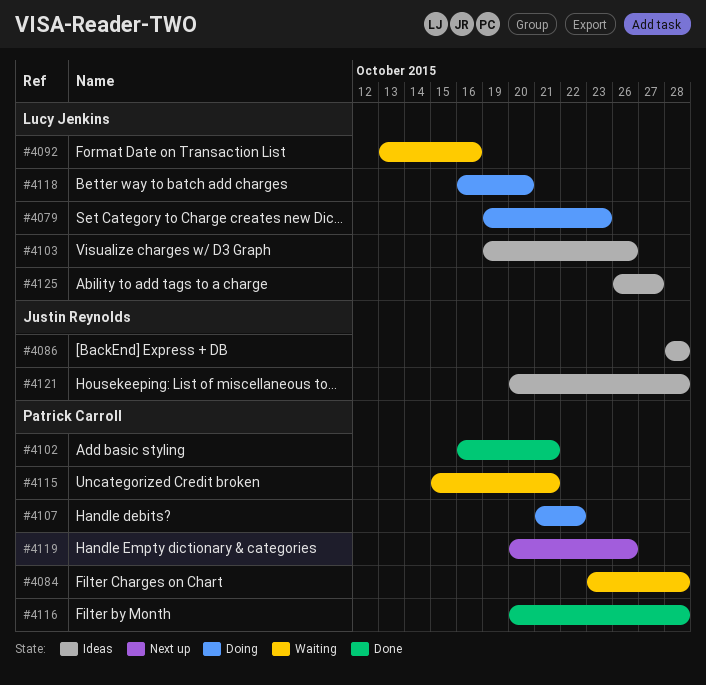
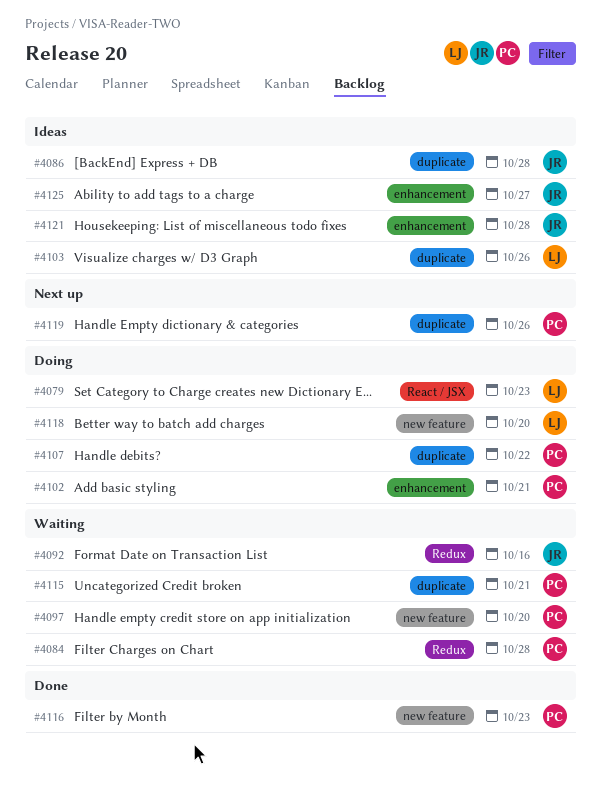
#4092, owner: Lucy Jenkins -> Justin Reynolds
#4097: none -> present
#4102, status: Done -> Doing
#4116, due: Oct 28 -> Oct 23
#4125, owner: Lucy Jenkins -> Justin Reynolds

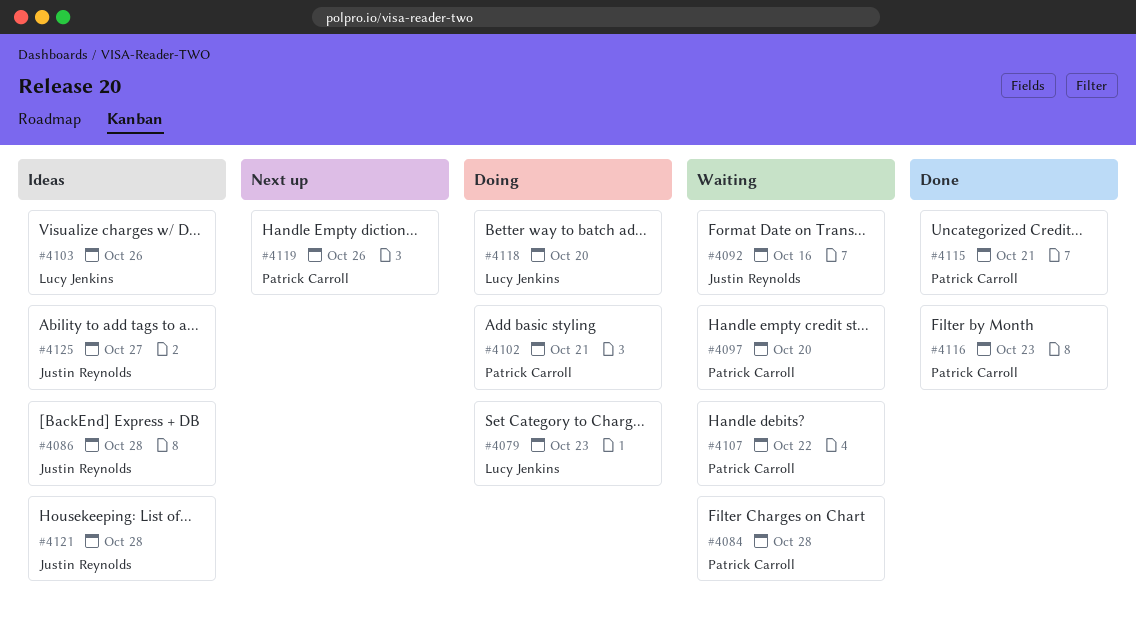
#4107, status: Doing -> Waiting
#4115, status: Waiting -> Done

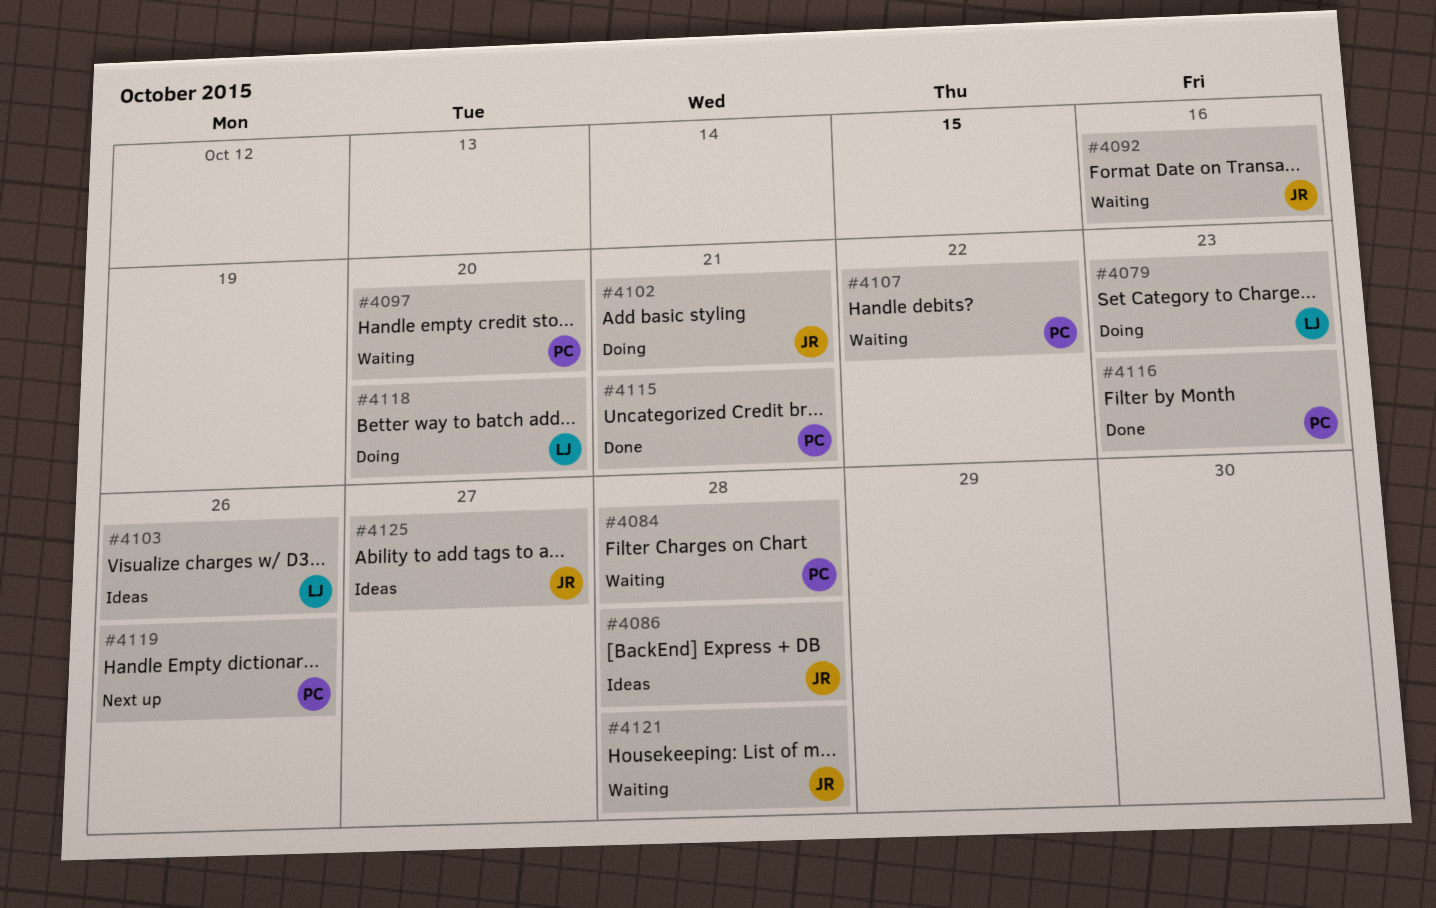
#4102, owner: Patrick Carroll -> Justin Reynolds
#4121, status: Ideas -> Waiting

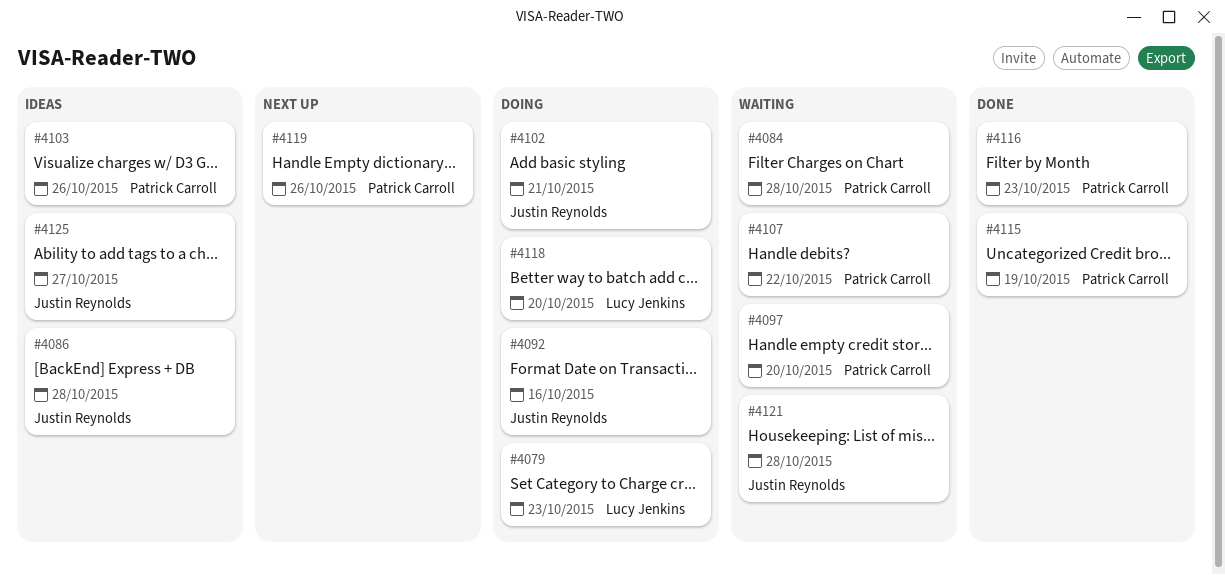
#4092, status: Waiting -> Doing
#4103, owner: Lucy Jenkins -> Patrick Carroll
#4115, due: Oct 21 -> Oct 19

